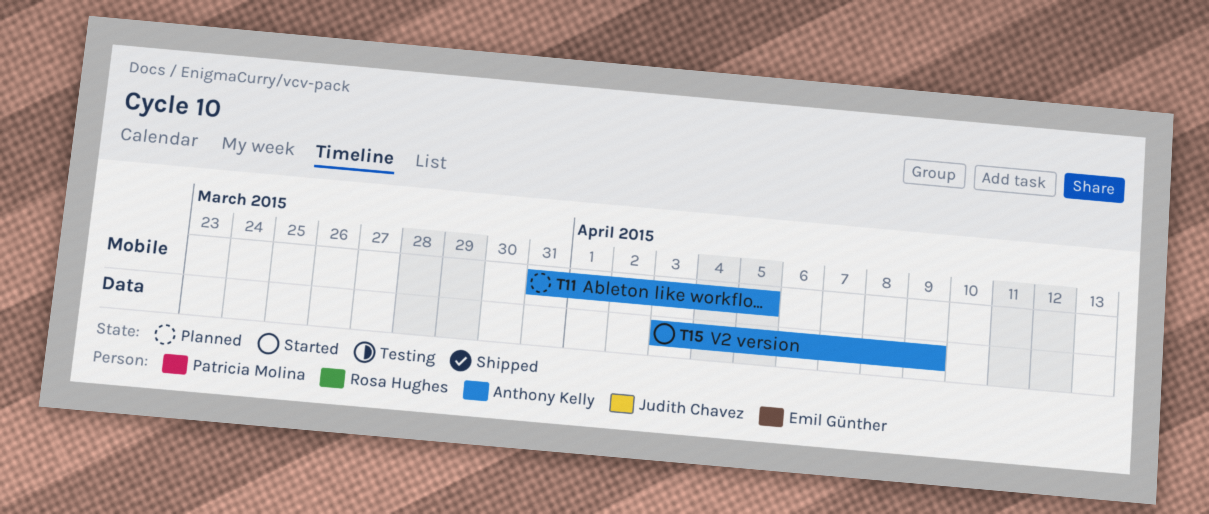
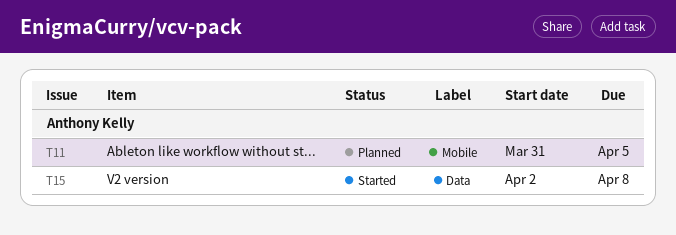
T15, start: Apr 3 -> Apr 2
T15, due: Apr 9 -> Apr 8

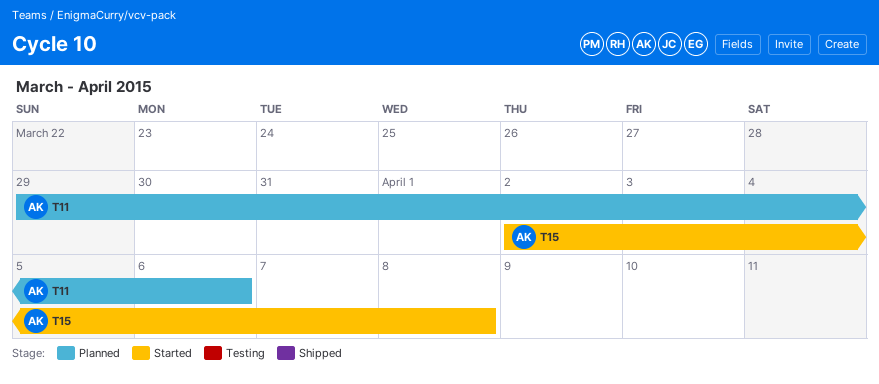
T11, start: Mar 31 -> Mar 29
T11, due: Apr 5 -> Apr 6

